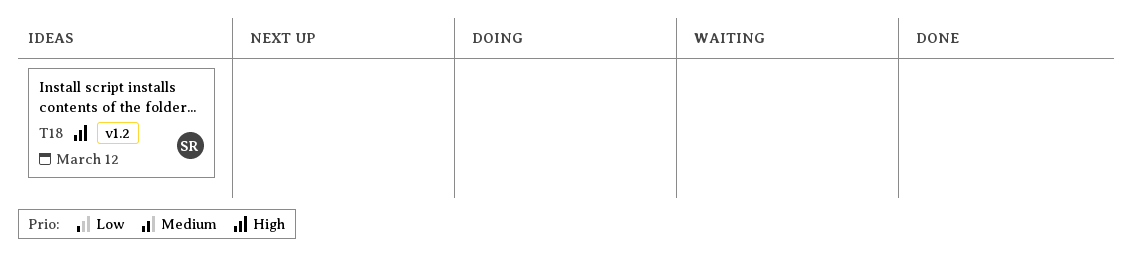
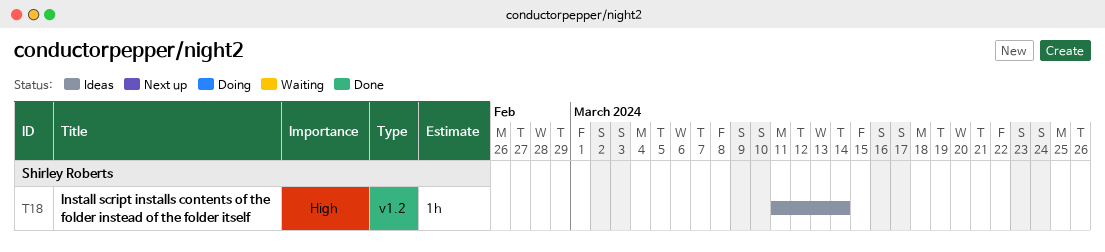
T18, due: Mar 12 -> Mar 14

